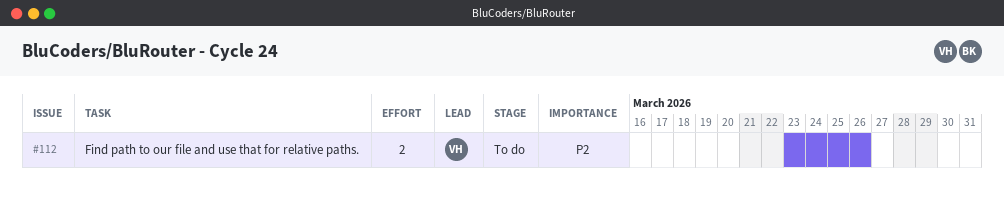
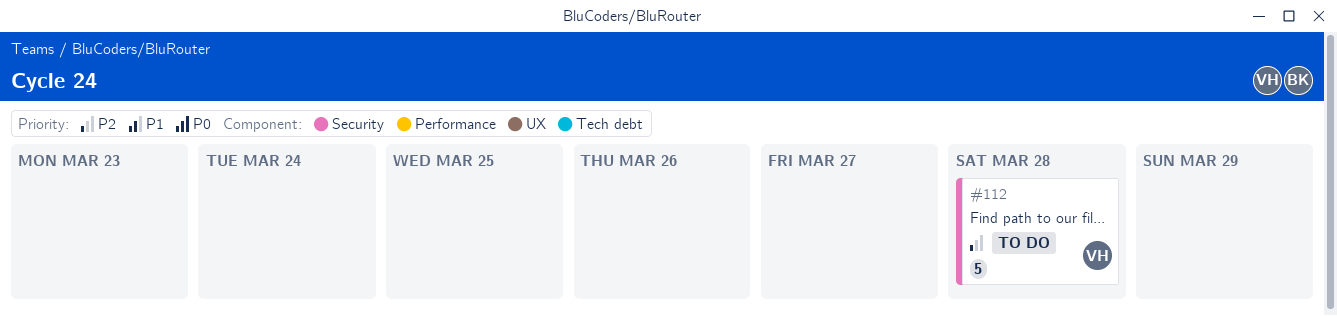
#112, estimate: 2 -> 5
#112, due: Mar 26 -> Mar 28

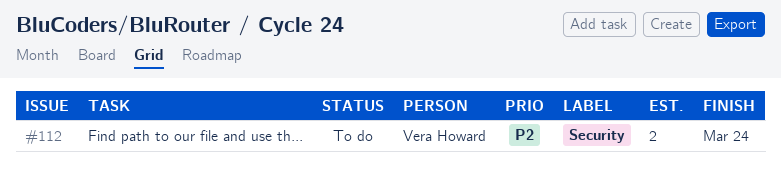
#112, estimate: 5 -> 2
#112, due: Mar 28 -> Mar 24

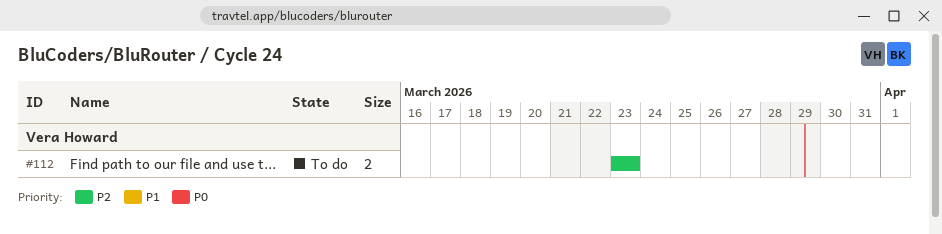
#112, due: Mar 24 -> Mar 23

